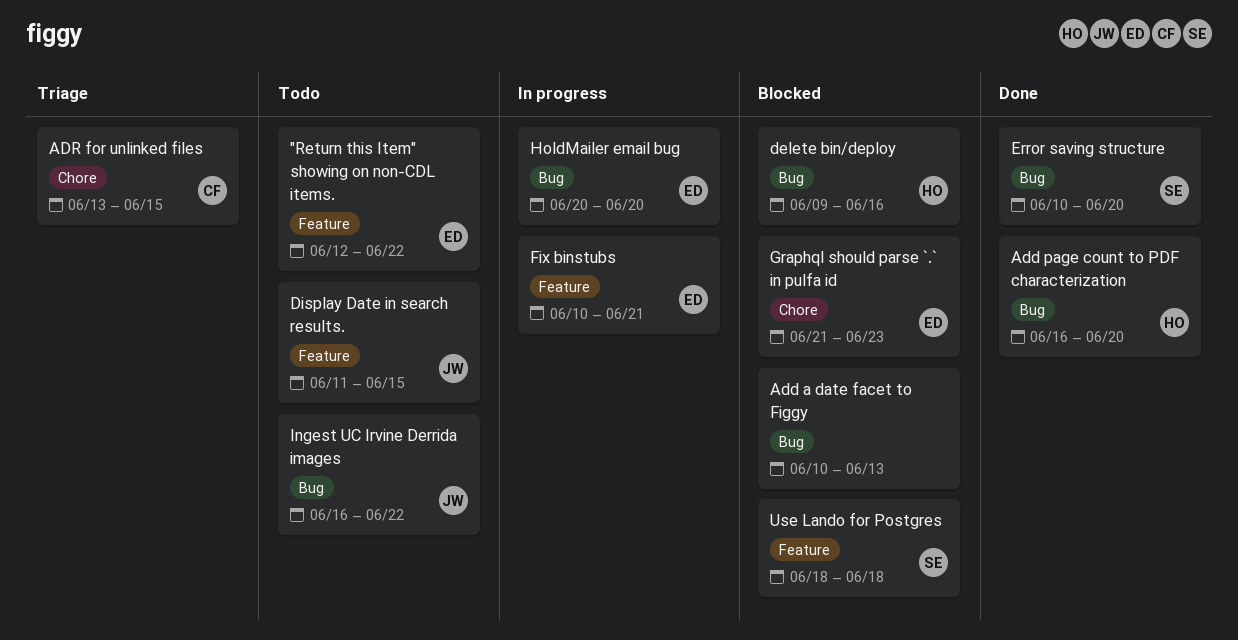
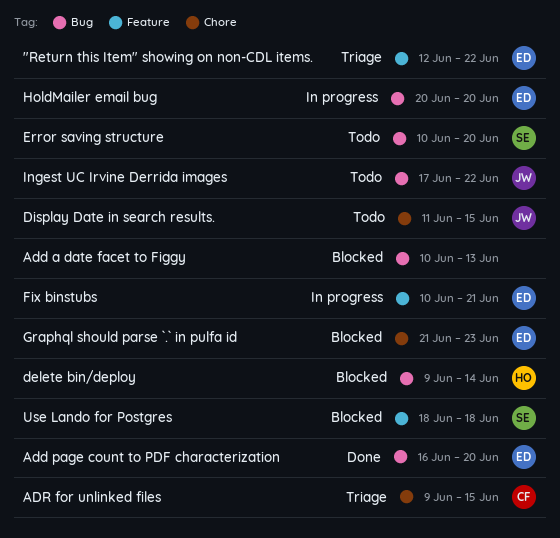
"Return this Item" showing on non-CDL items., status: Todo -> Triage
Add page count to PDF characterization, owner: HO -> ED
ADR for unlinked files, start: Jun 13 -> Jun 9
delete bin/deploy, due: Jun 16 -> Jun 14
Display Date in search results., label: Feature -> Chore
Error saving structure, status: Done -> Todo
Ingest UC Irvine Derrida images, start: Jun 16 -> Jun 17

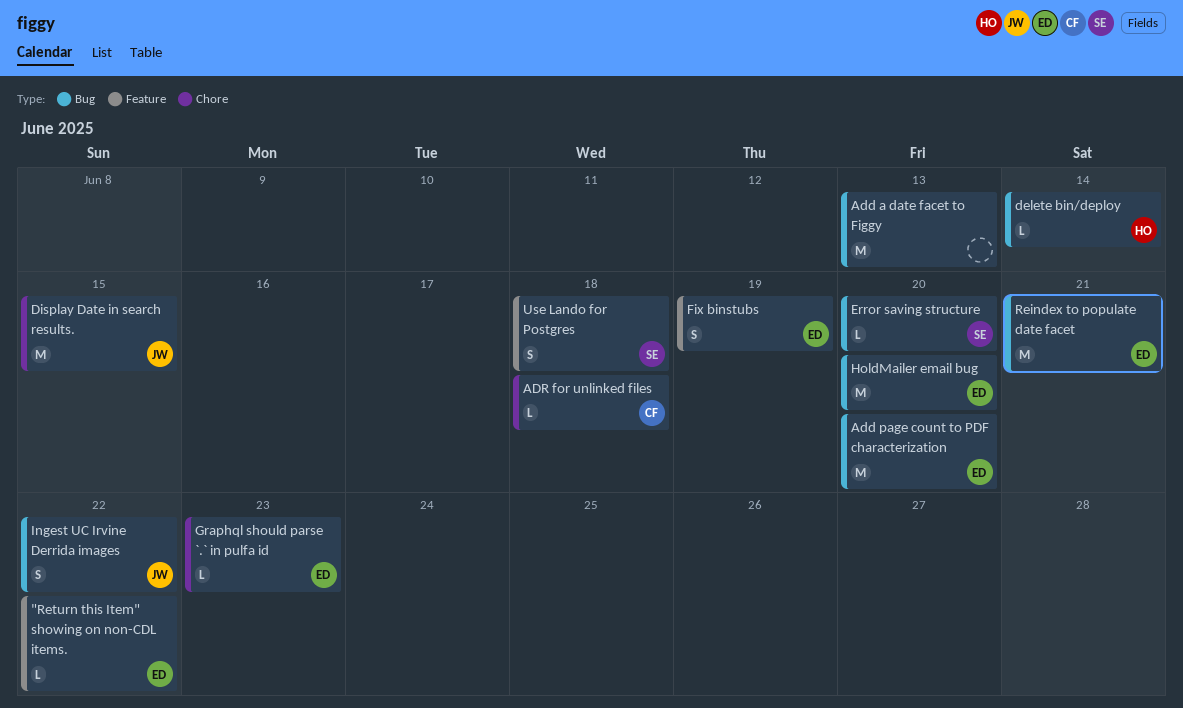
ADR for unlinked files, due: Jun 15 -> Jun 18
Fix binstubs, due: Jun 21 -> Jun 19
Reindex to populate date facet: none -> present

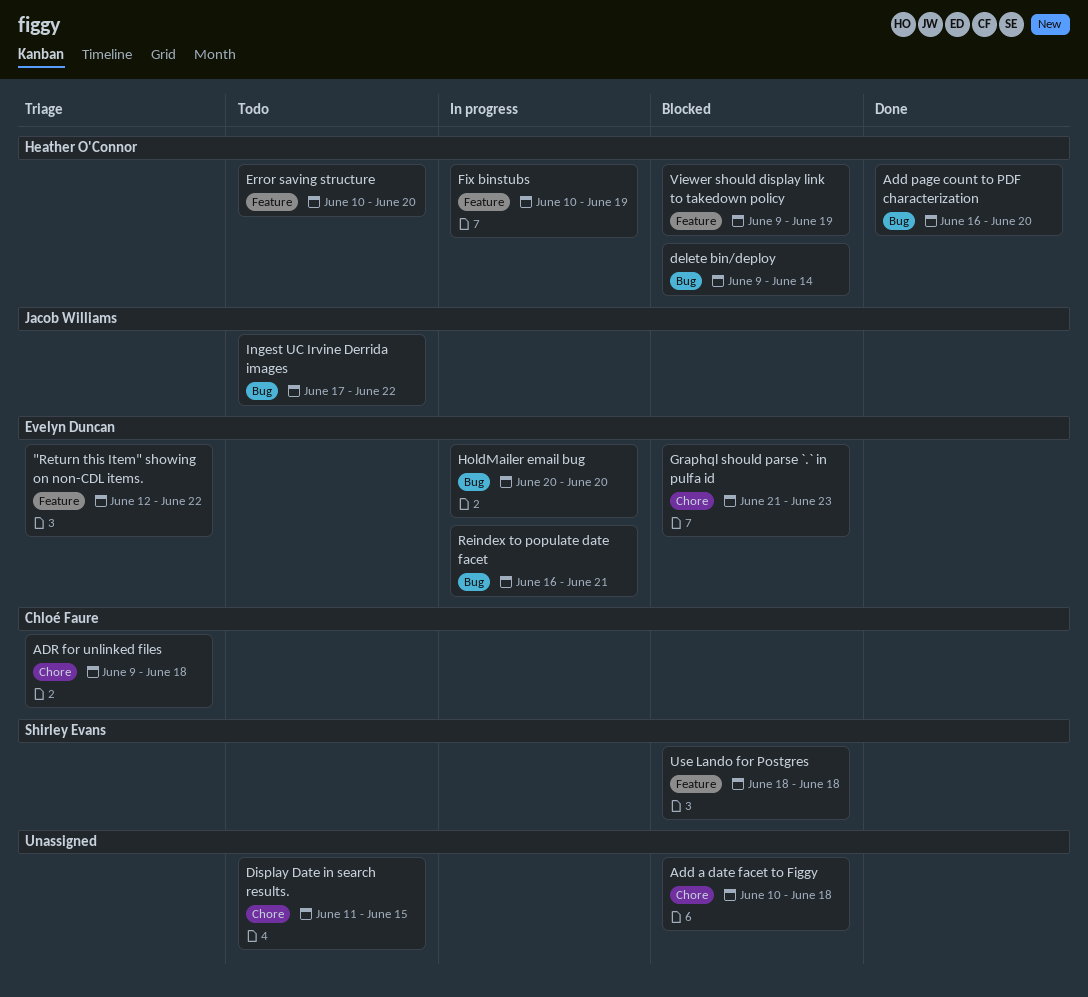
Add a date facet to Figgy, label: Bug -> Chore
Add a date facet to Figgy, due: Jun 13 -> Jun 18
Add page count to PDF characterization, owner: Evelyn Duncan -> Heather O'Connor
Display Date in search results., owner: Jacob Williams -> none
Error saving structure, owner: Shirley Evans -> Heather O'Connor
Error saving structure, label: Bug -> Feature
Fix binstubs, owner: Evelyn Duncan -> Heather O'Connor
Viewer should display link to takedown policy: none -> present

